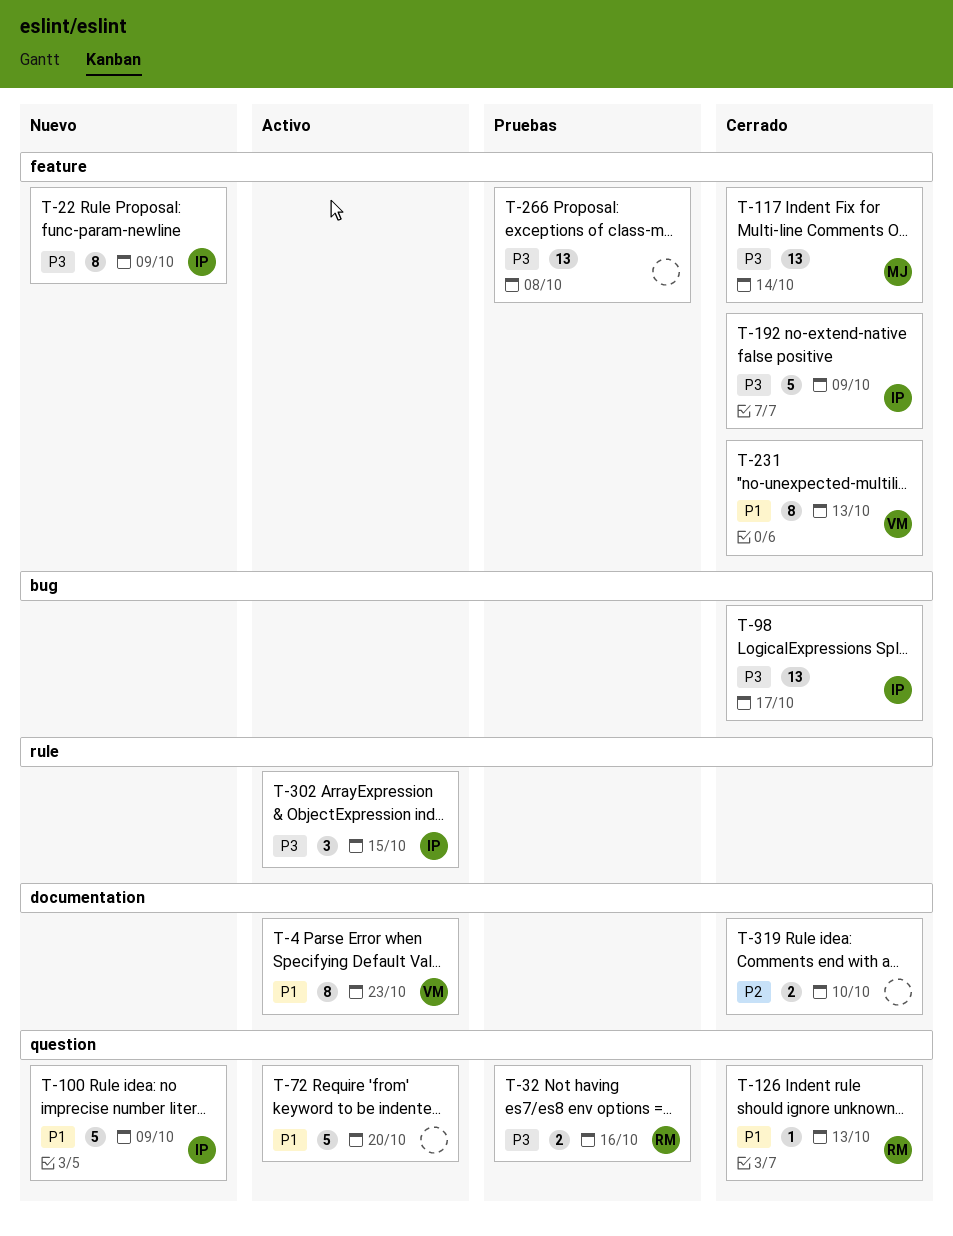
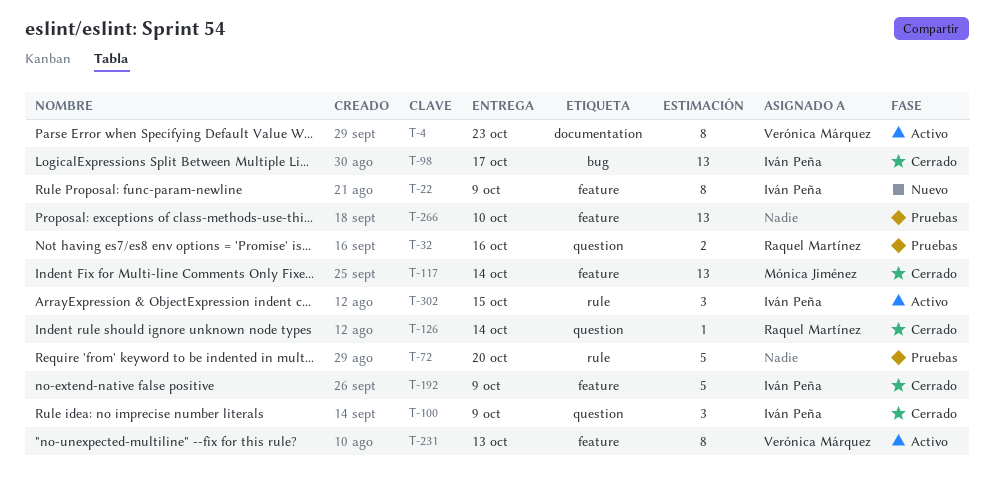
T-72, status: Activo -> Pruebas
T-72, label: question -> rule
T-100, status: Nuevo -> Cerrado
T-100, estimate: 5 -> 3
T-126, due: Oct 13 -> Oct 14
T-231, status: Cerrado -> Activo
T-266, due: Oct 8 -> Oct 10
T-319: present -> none

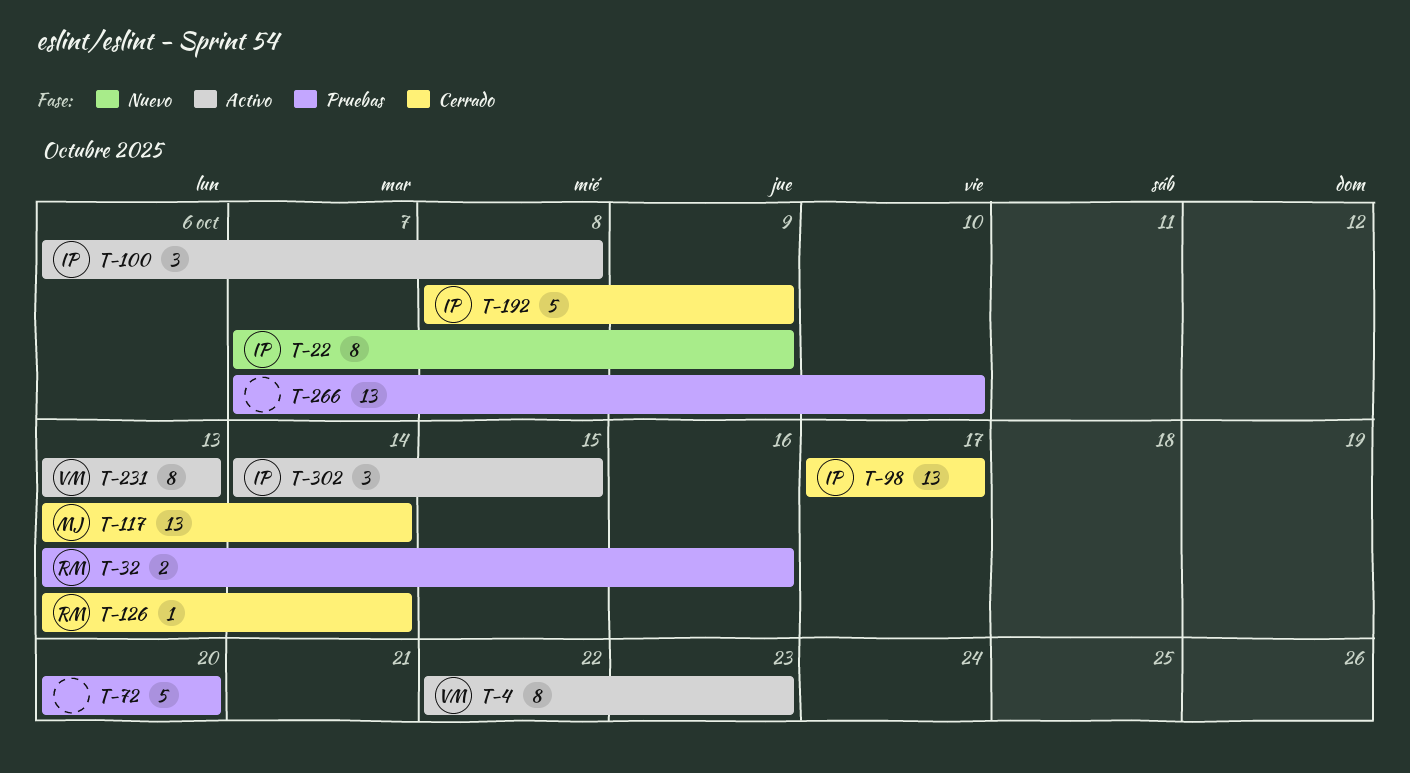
T-100, status: Cerrado -> Activo
T-100, due: Oct 9 -> Oct 8

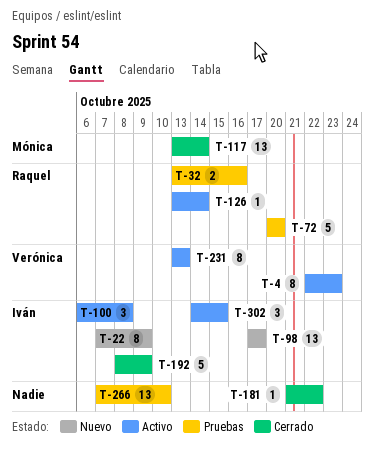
T-72, owner: none -> Raquel
T-98, status: Cerrado -> Nuevo
T-126, status: Cerrado -> Activo
T-181: none -> present

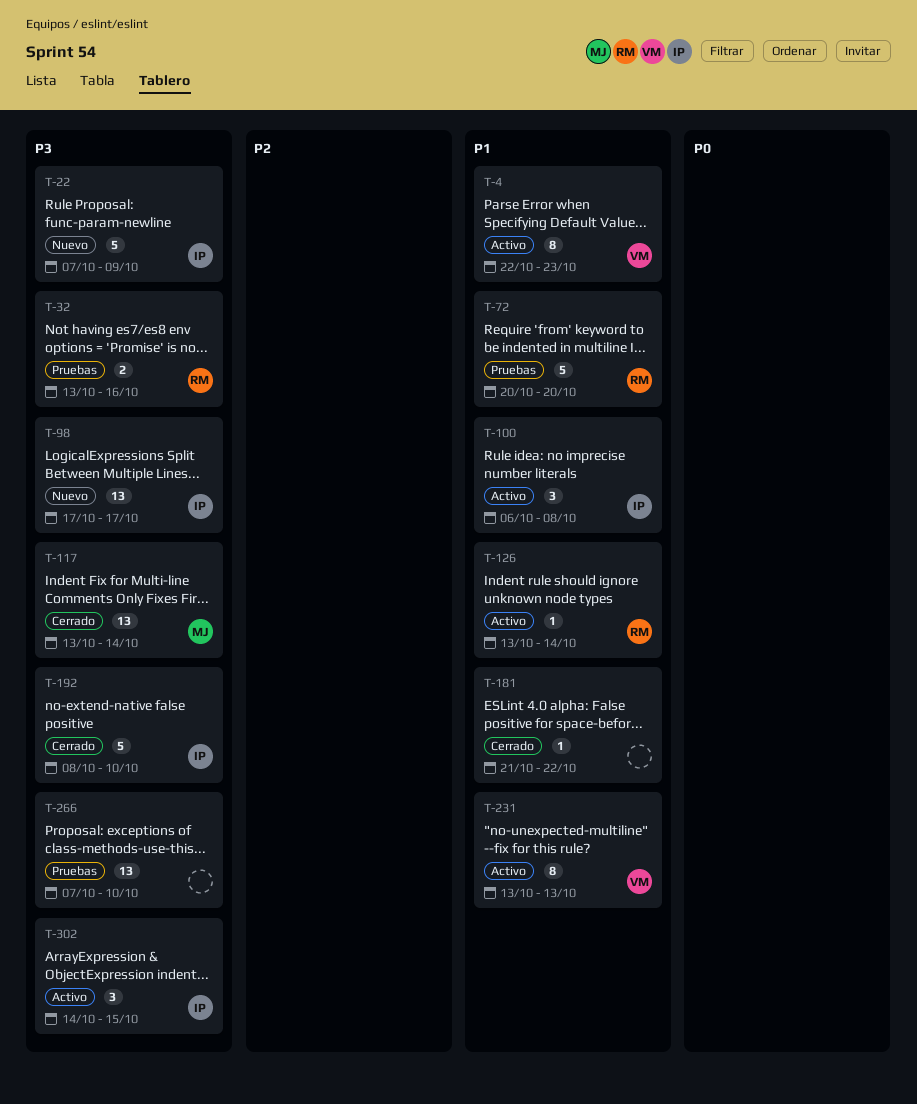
T-22, estimate: 8 -> 5
T-192, due: Oct 9 -> Oct 10

